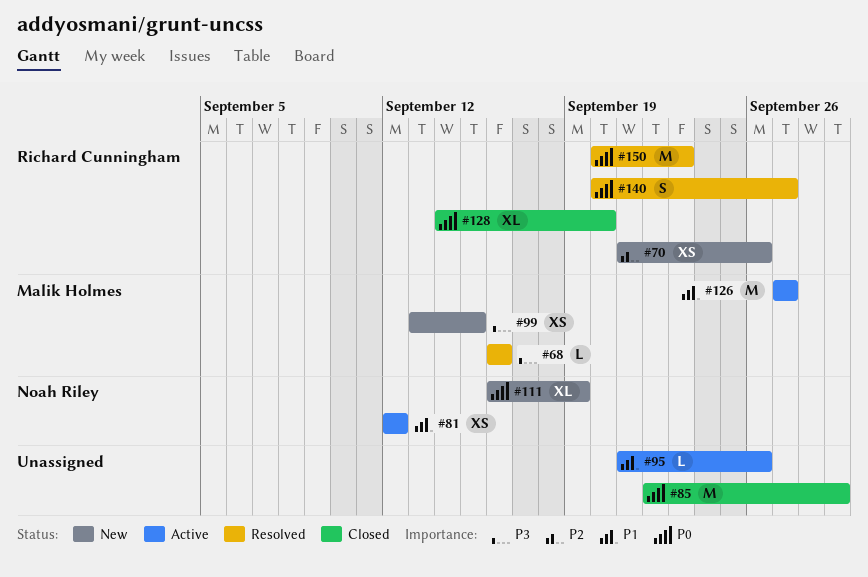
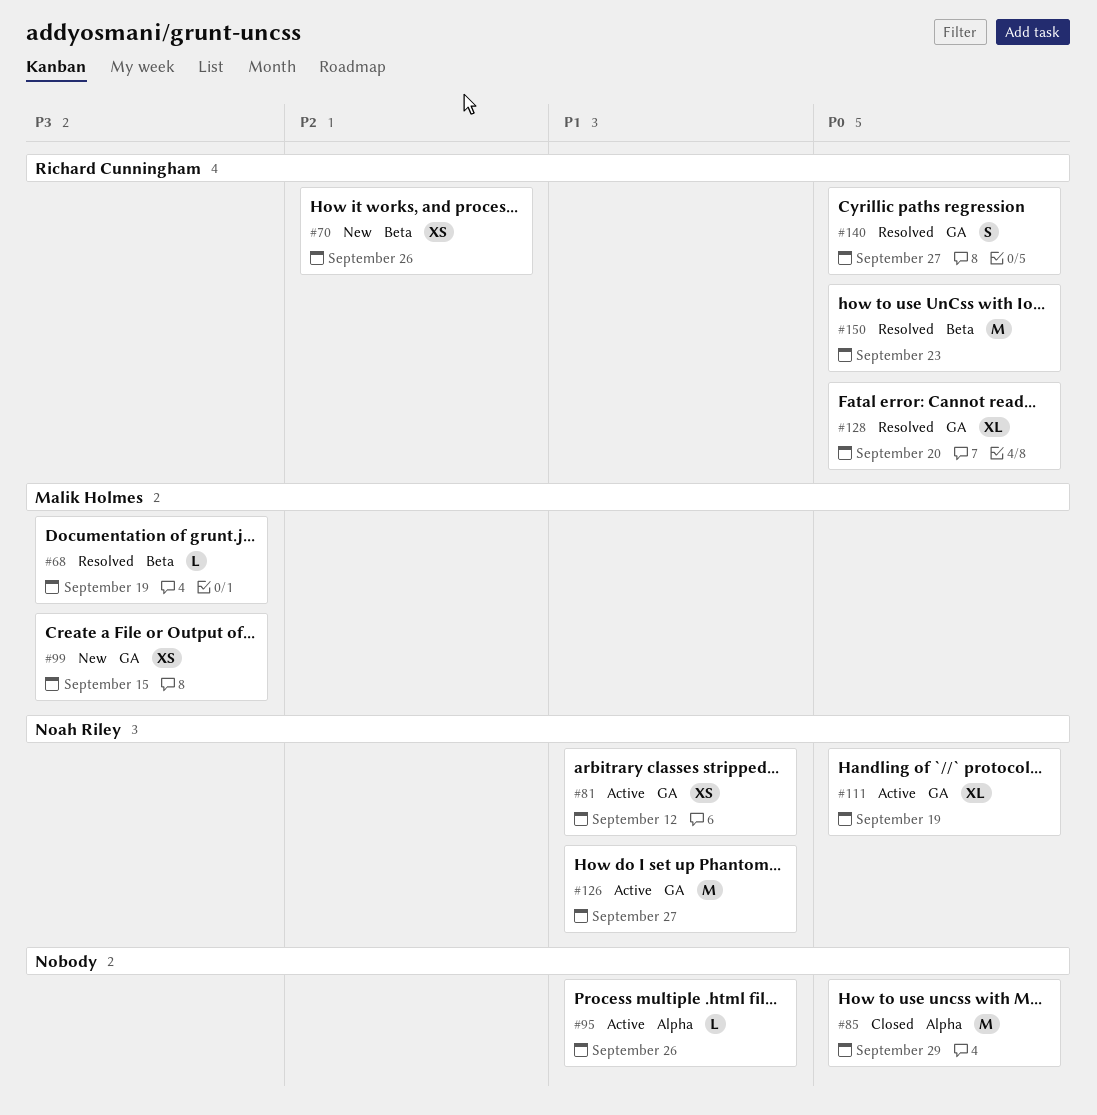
#68, due: Sep 16 -> Sep 19
#111, status: New -> Active
#126, owner: Malik Holmes -> Noah Riley
#128, status: Closed -> Resolved

